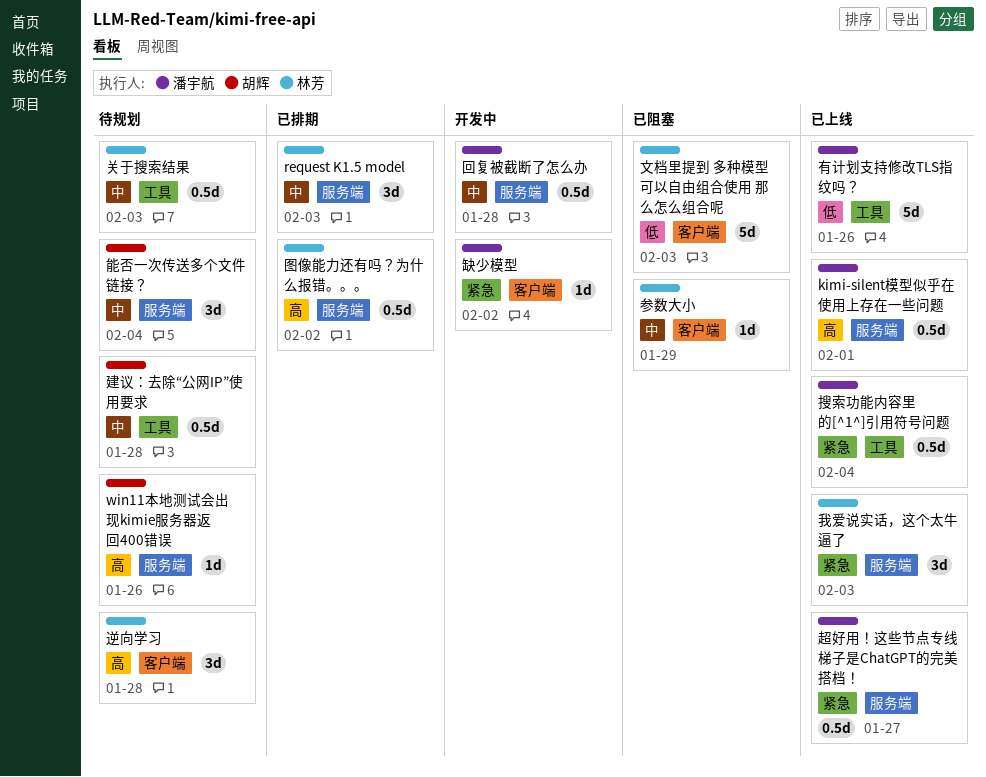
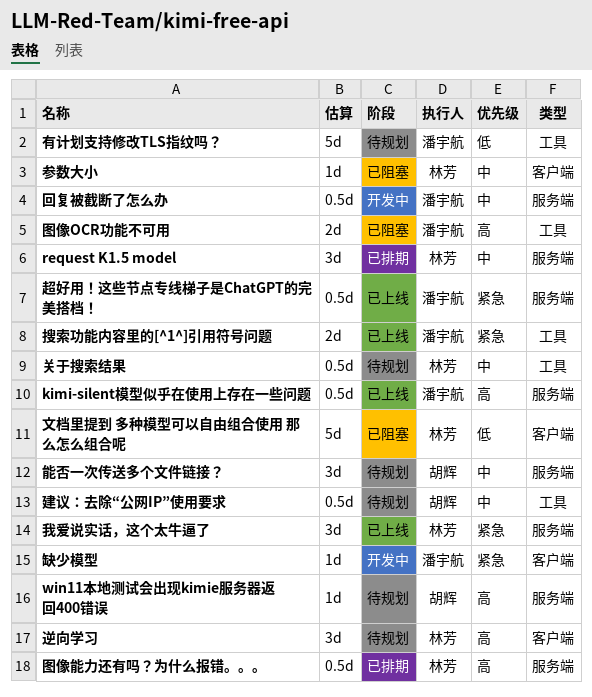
图像OCR功能不可用: none -> present
搜索功能内容里的[^1^]引用符号问题, estimate: 0.5d -> 2d
有计划支持修改TLS指纹吗？, status: 已上线 -> 待规划

